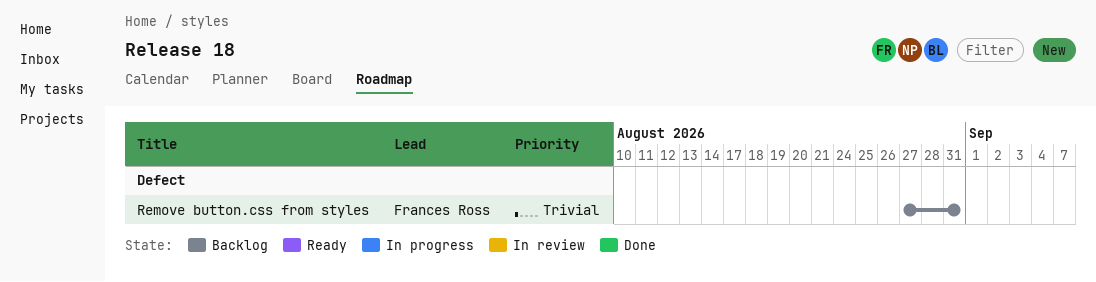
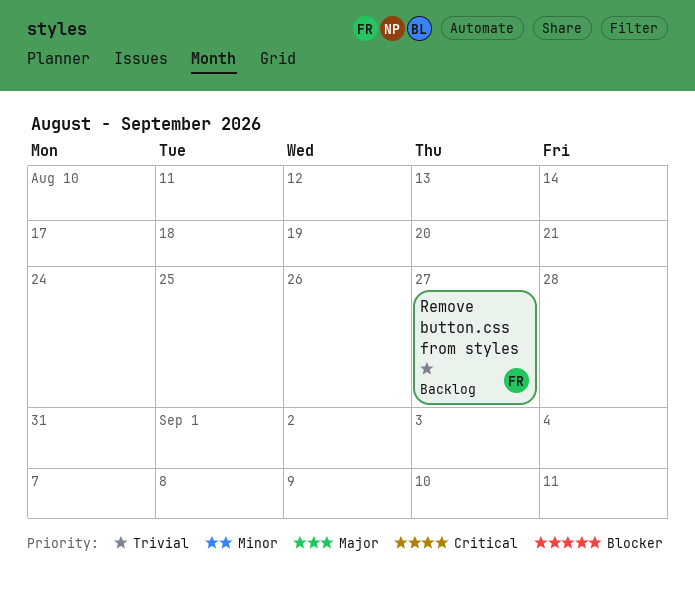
Remove button.css from styles, due: Aug 31 -> Aug 27

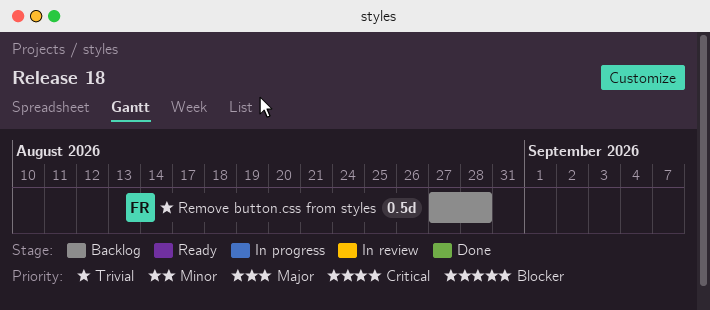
Remove button.css from styles, due: Aug 27 -> Aug 28

